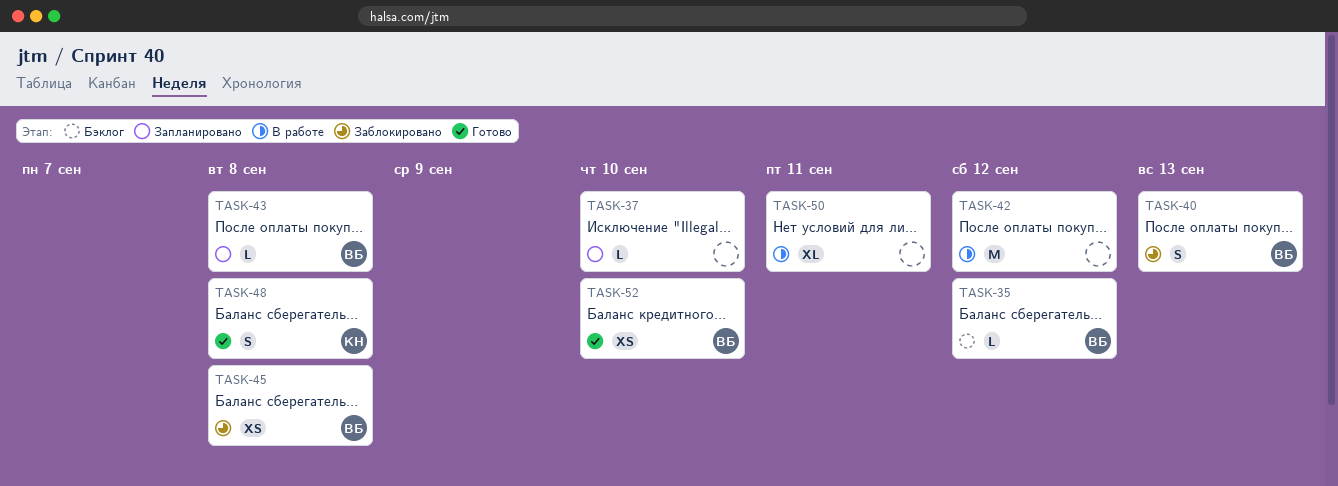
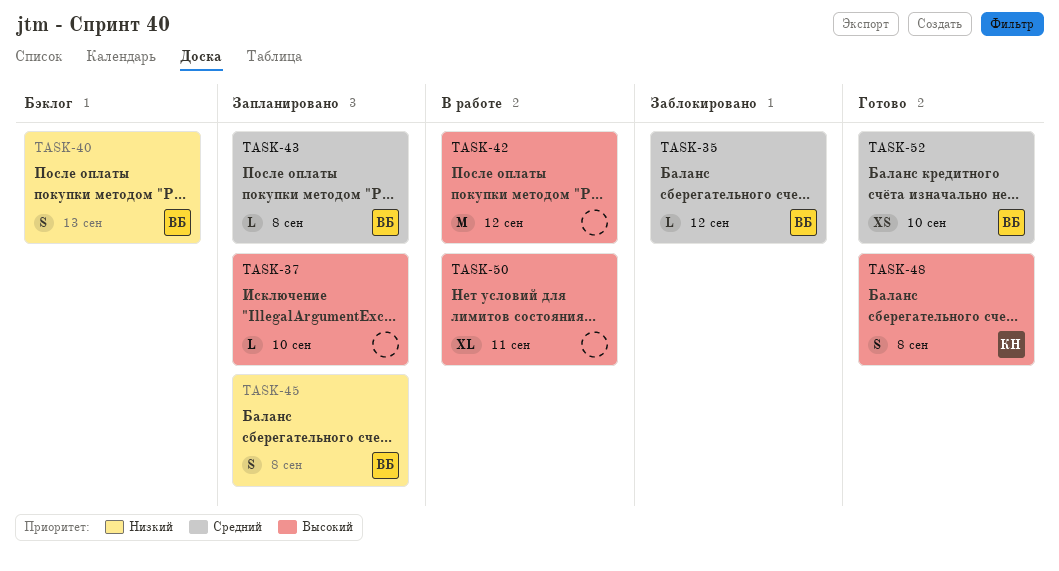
TASK-35, status: Бэклог -> Заблокировано
TASK-40, status: Заблокировано -> Бэклог
TASK-45, status: Заблокировано -> Запланировано
TASK-45, estimate: XS -> S

